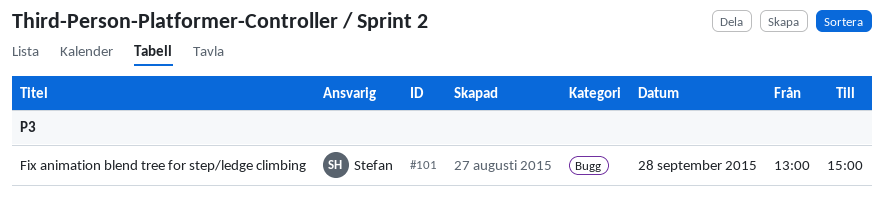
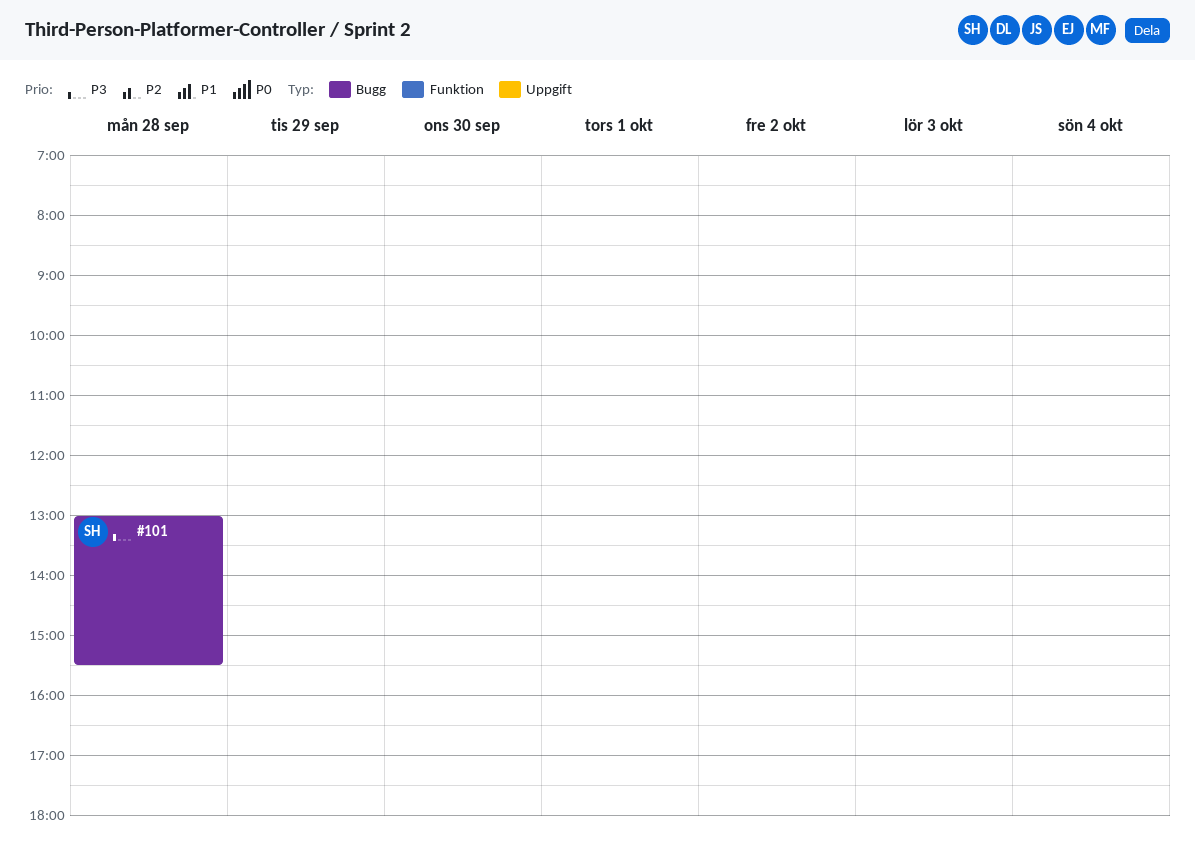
#101, ends: 15:00 -> 15:30

